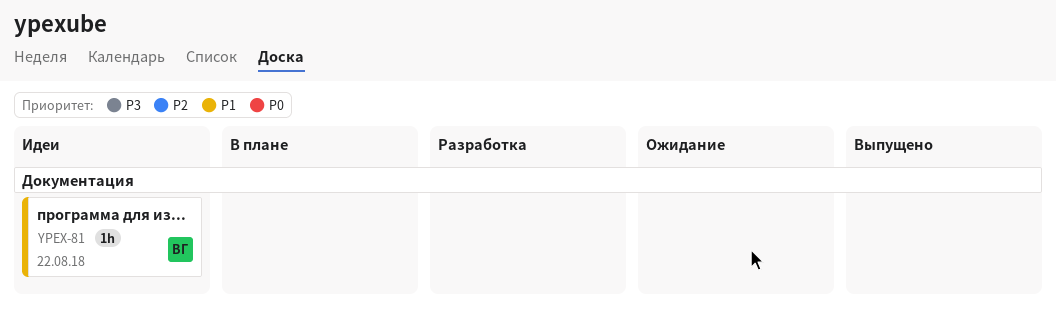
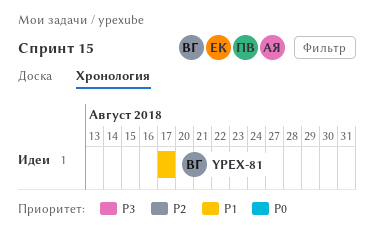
YPEX-81, due: Aug 22 -> Aug 17

